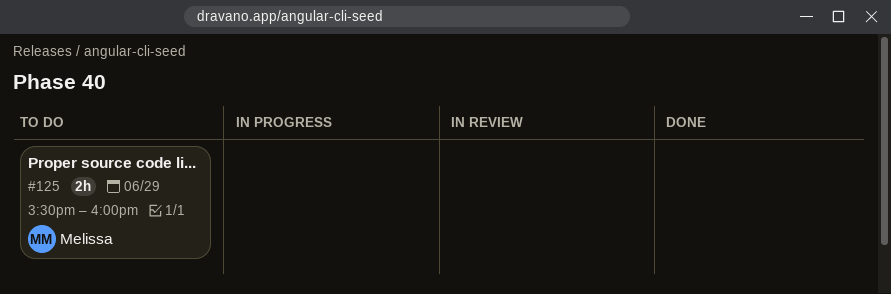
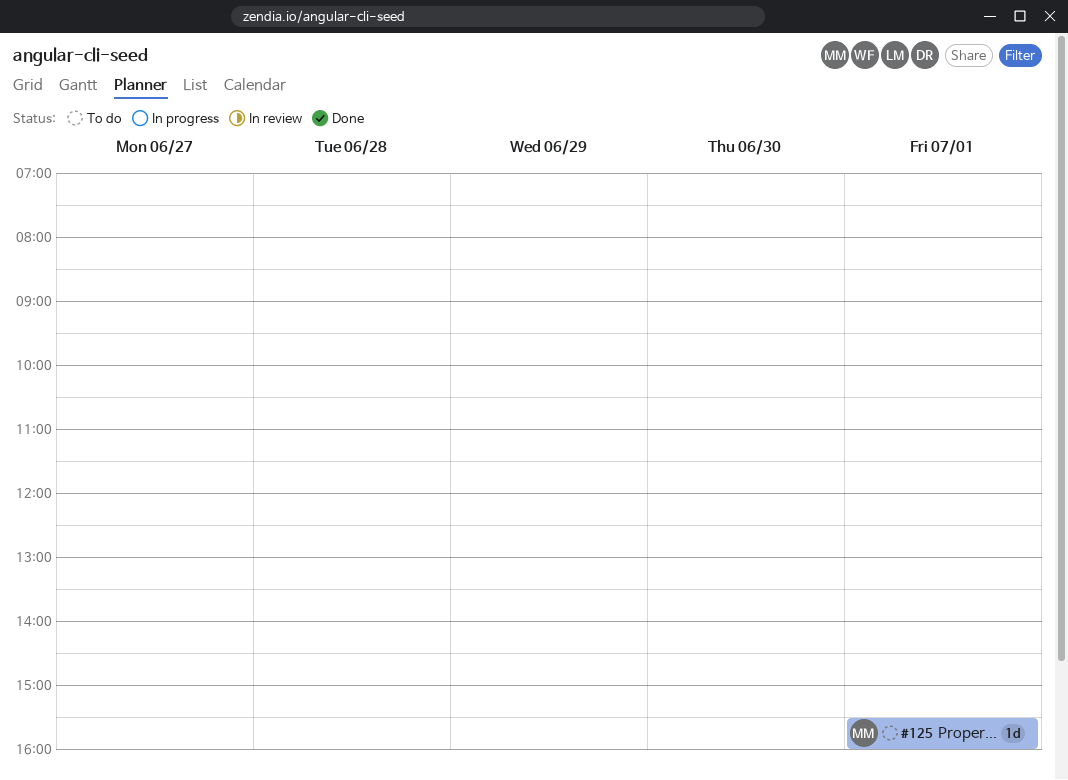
#125, estimate: 2h -> 1d
#125, day: Jun 29 -> Jul 1

